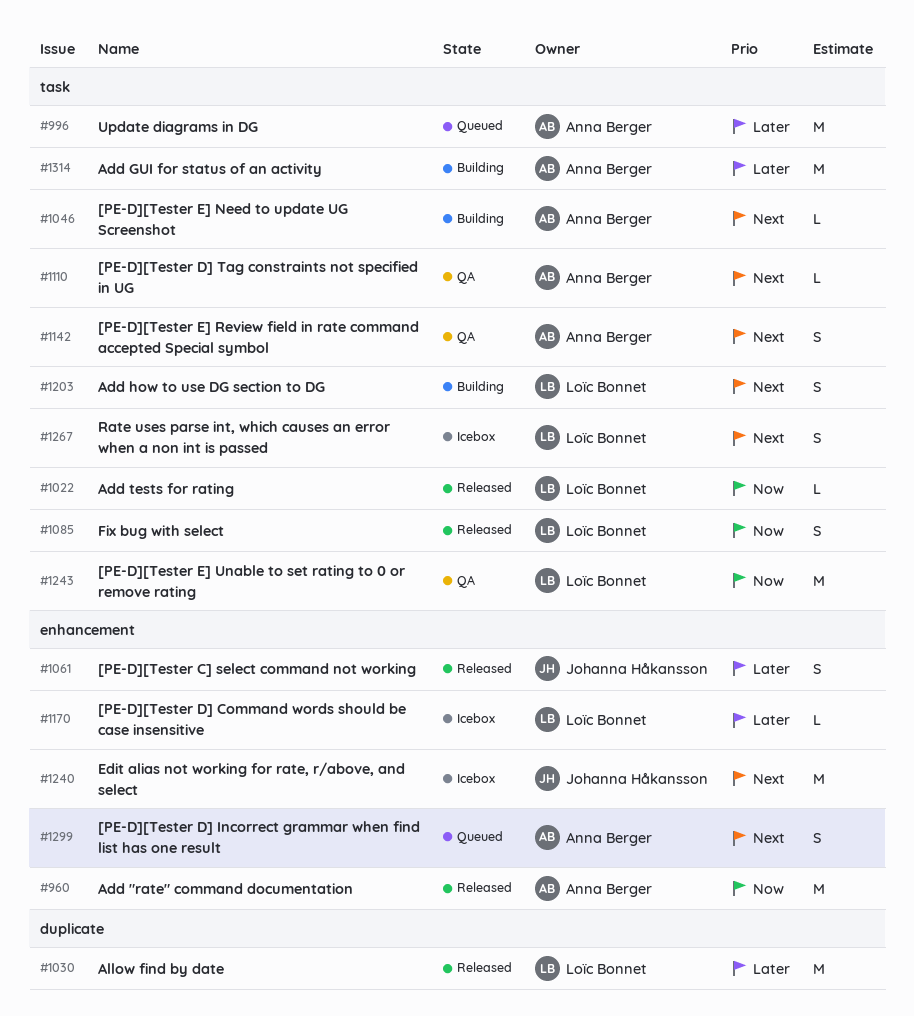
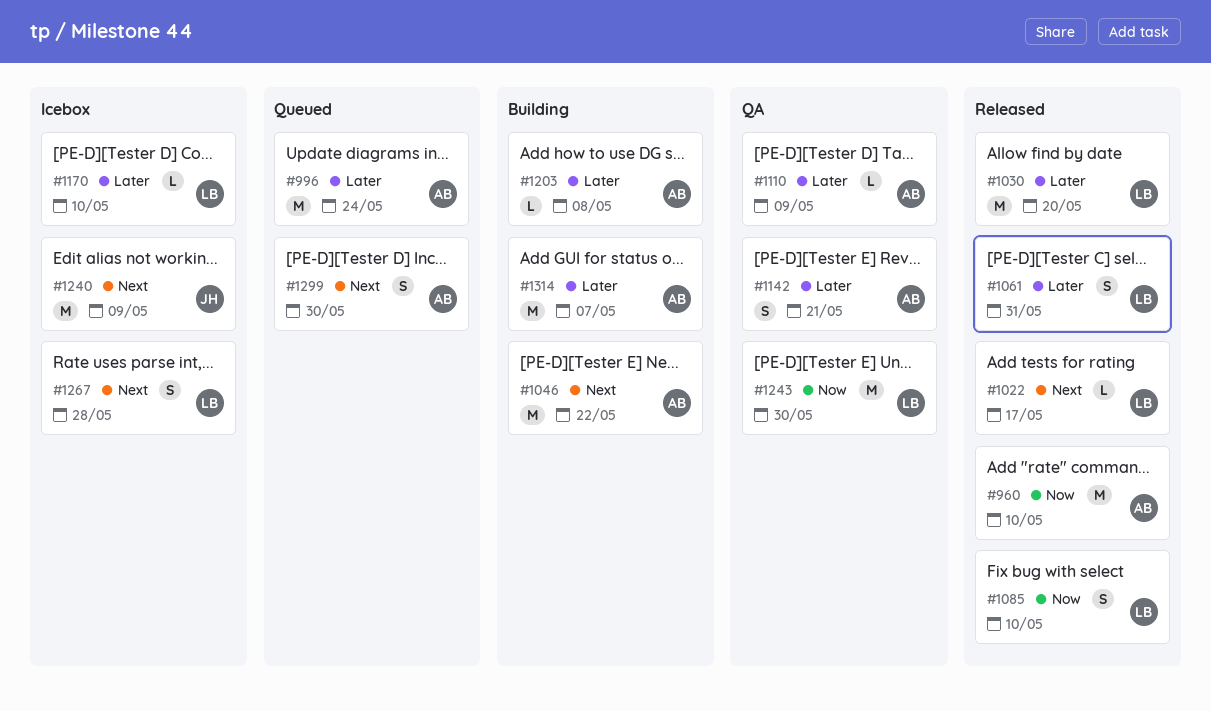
#1022, priority: Now -> Next
#1046, estimate: L -> M
#1061, owner: Johanna Håkansson -> Loïc Bonnet
#1110, priority: Next -> Later
#1142, priority: Next -> Later
#1203, owner: Loïc Bonnet -> Anna Berger
#1203, priority: Next -> Later
#1203, estimate: S -> L

